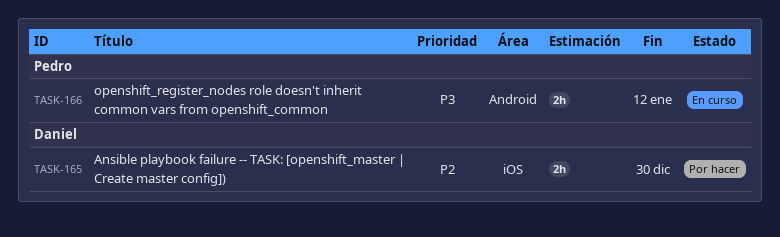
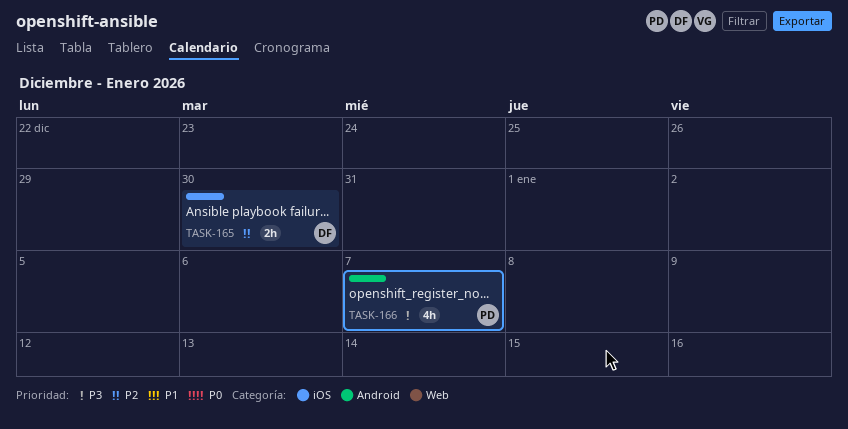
TASK-166, estimate: 2h -> 4h
TASK-166, due: Jan 12 -> Jan 7

